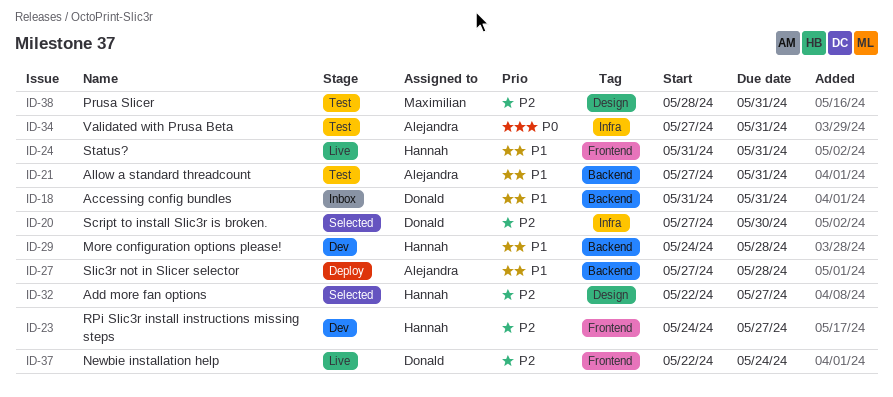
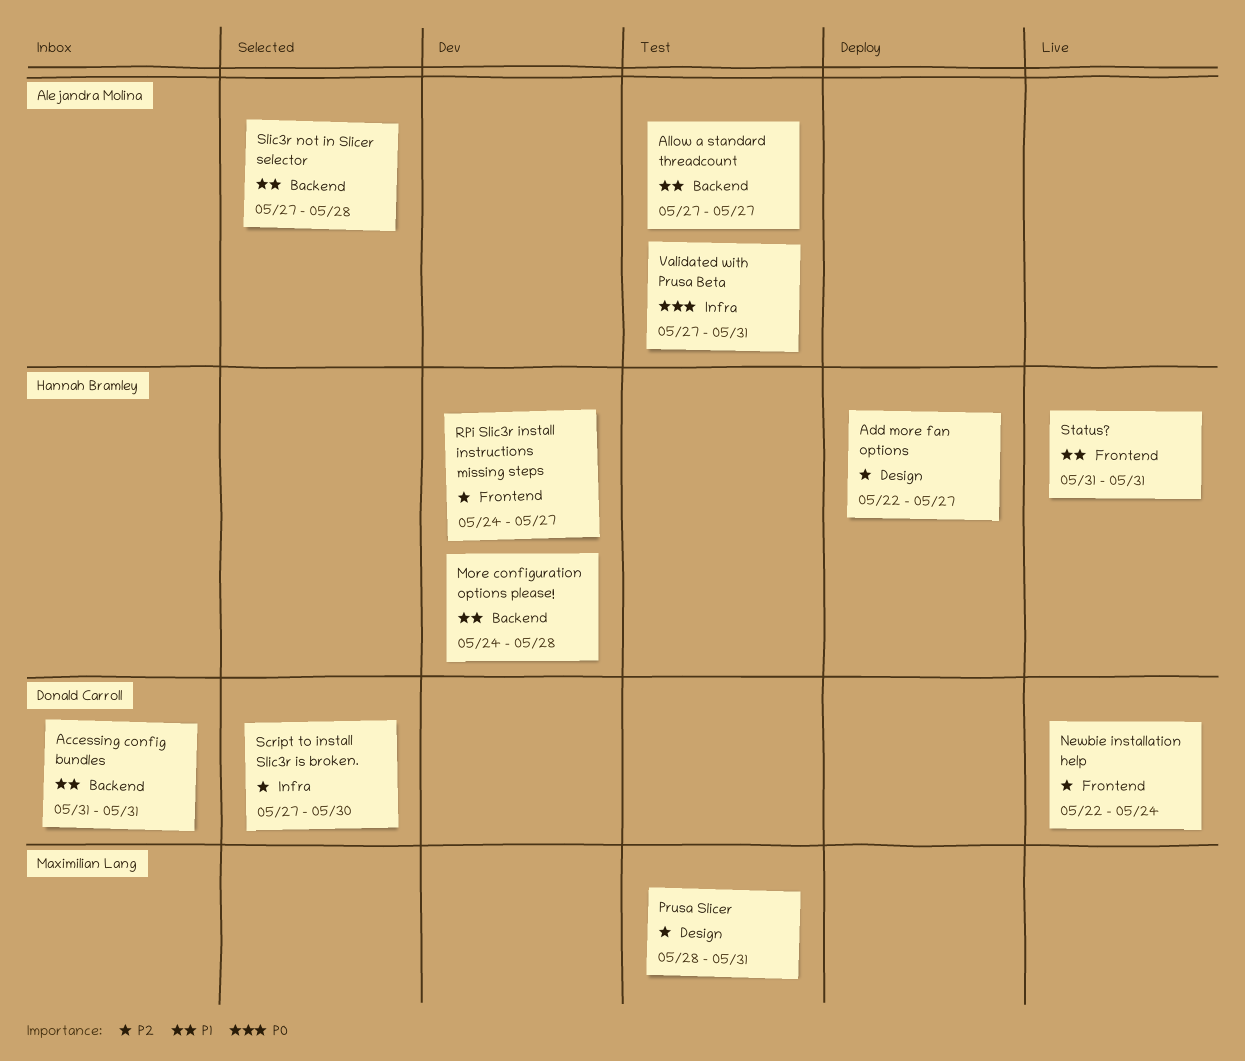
Add more fan options, status: Selected -> Deploy
Allow a standard threadcount, due: May 31 -> May 27
Slic3r not in Slicer selector, status: Deploy -> Selected

